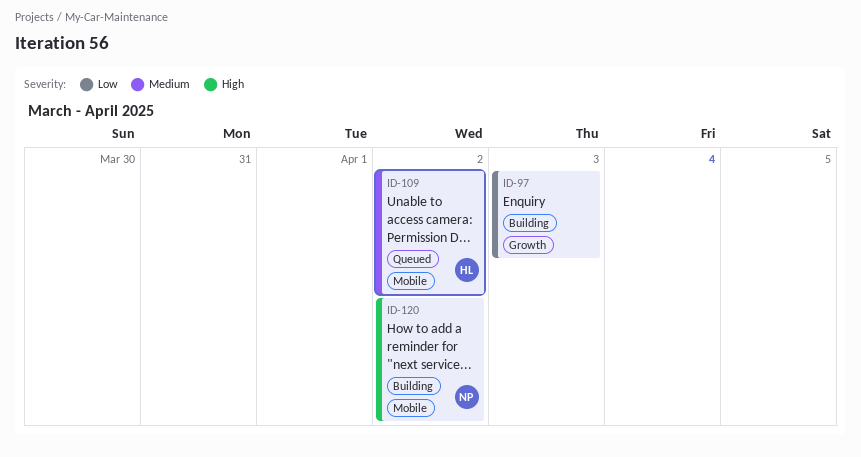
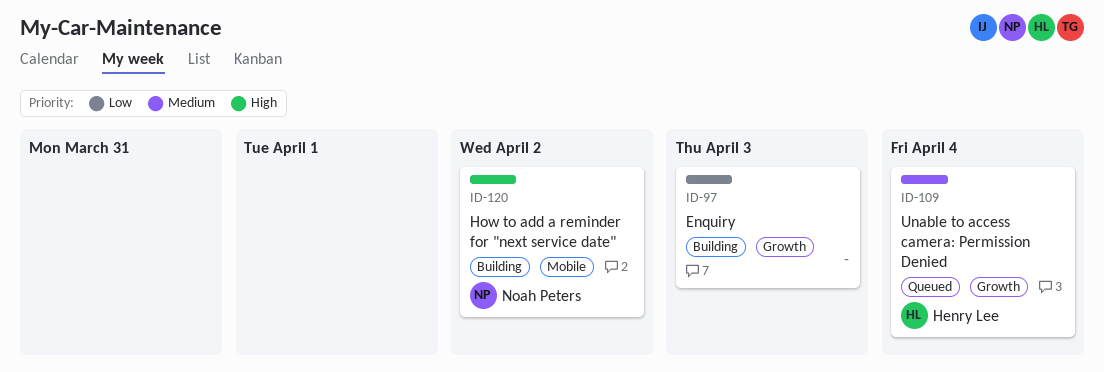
ID-109, label: Mobile -> Growth
ID-109, due: Apr 2 -> Apr 4

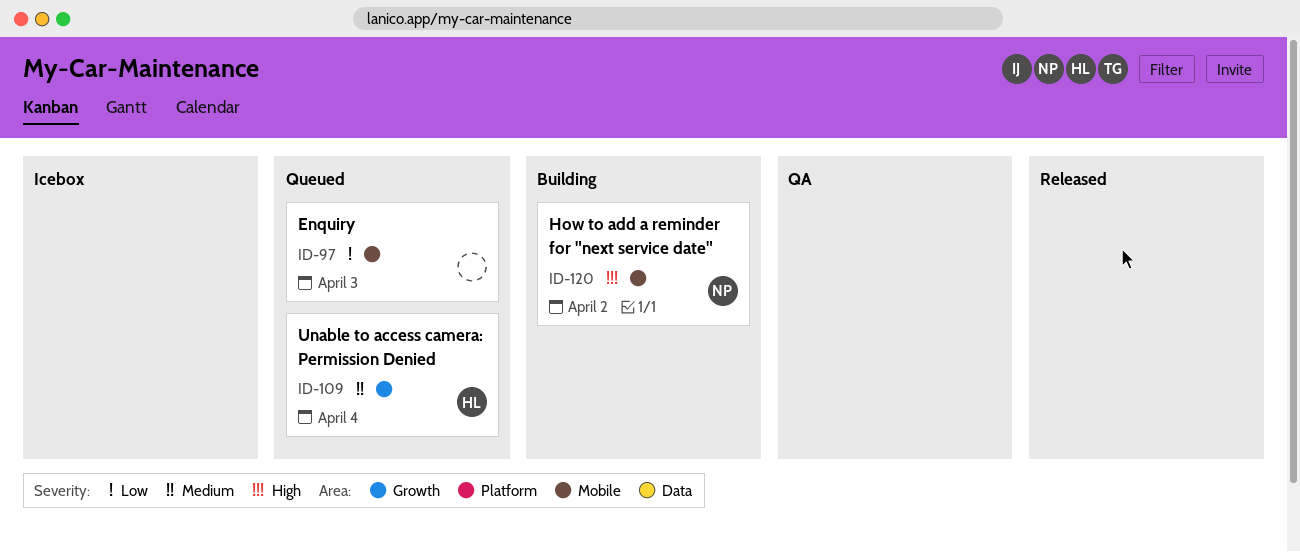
ID-97, status: Building -> Queued
ID-97, label: Growth -> Mobile

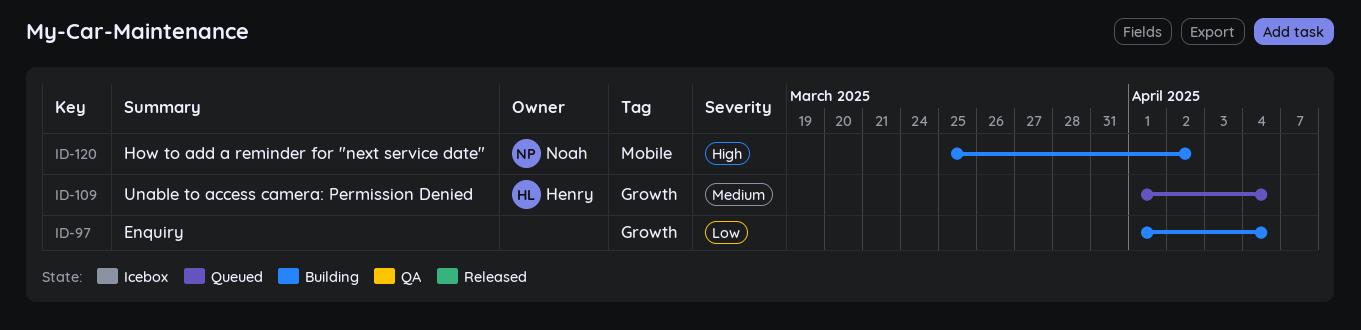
ID-97, status: Queued -> Building
ID-97, label: Mobile -> Growth
ID-97, due: Apr 3 -> Apr 4

